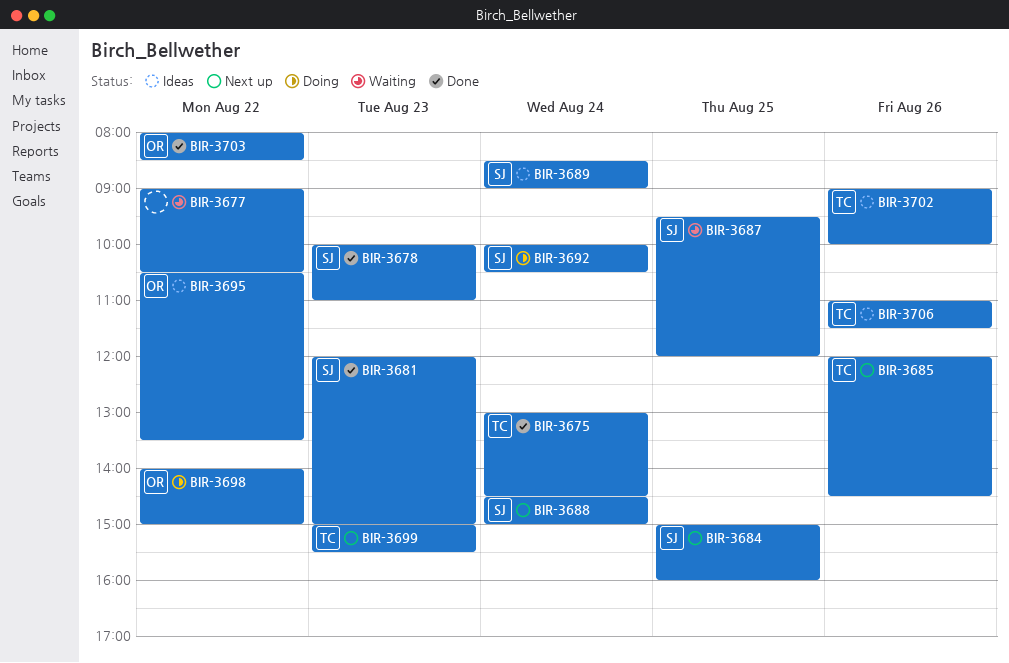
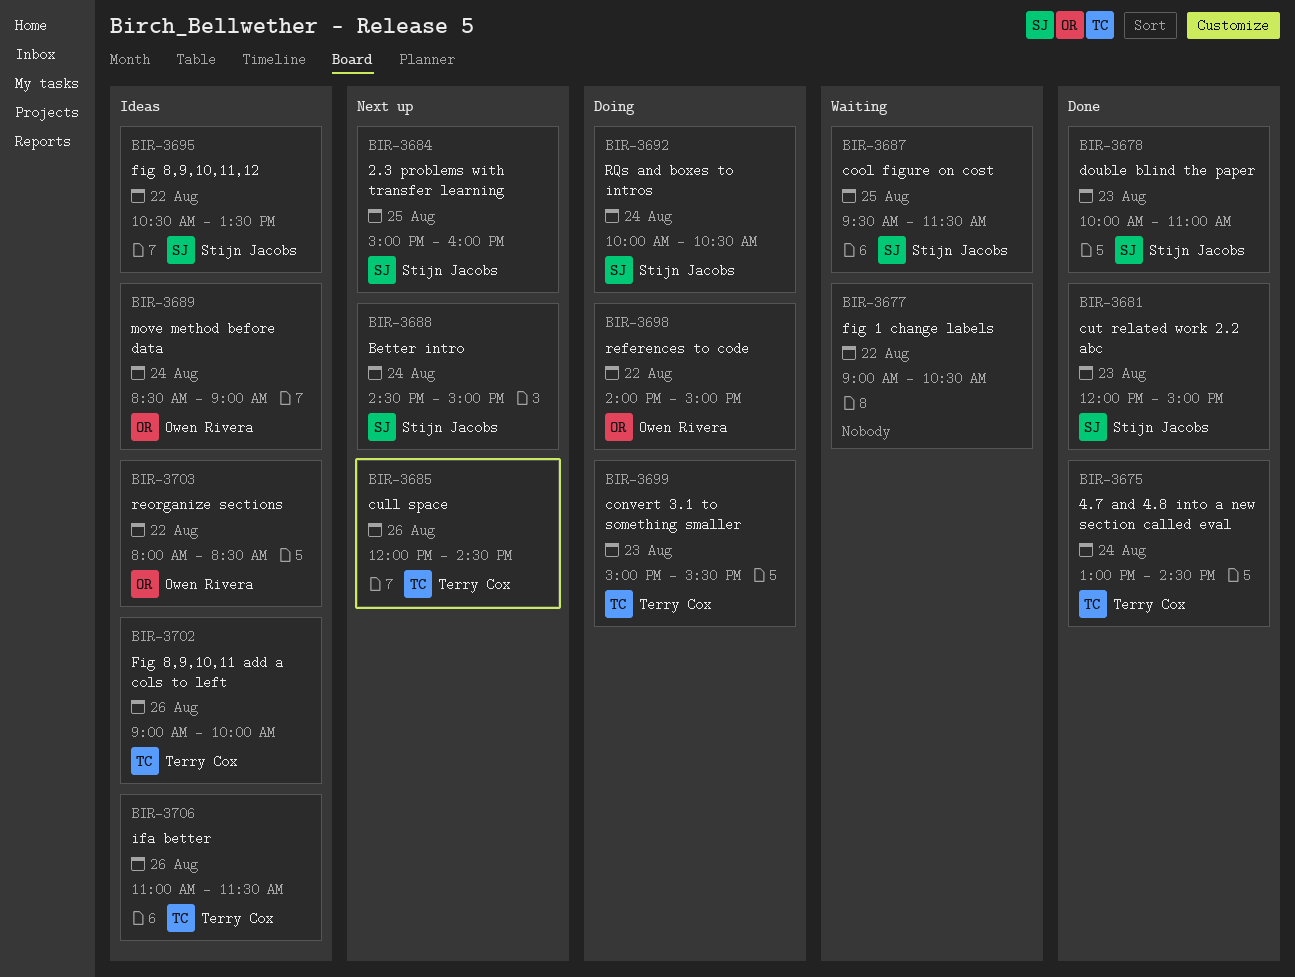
BIR-3687, ends: 12:00 -> 11:30
BIR-3689, owner: Stijn Jacobs -> Owen Rivera
BIR-3695, owner: Owen Rivera -> Stijn Jacobs
BIR-3699, status: Next up -> Doing
BIR-3703, status: Done -> Ideas

